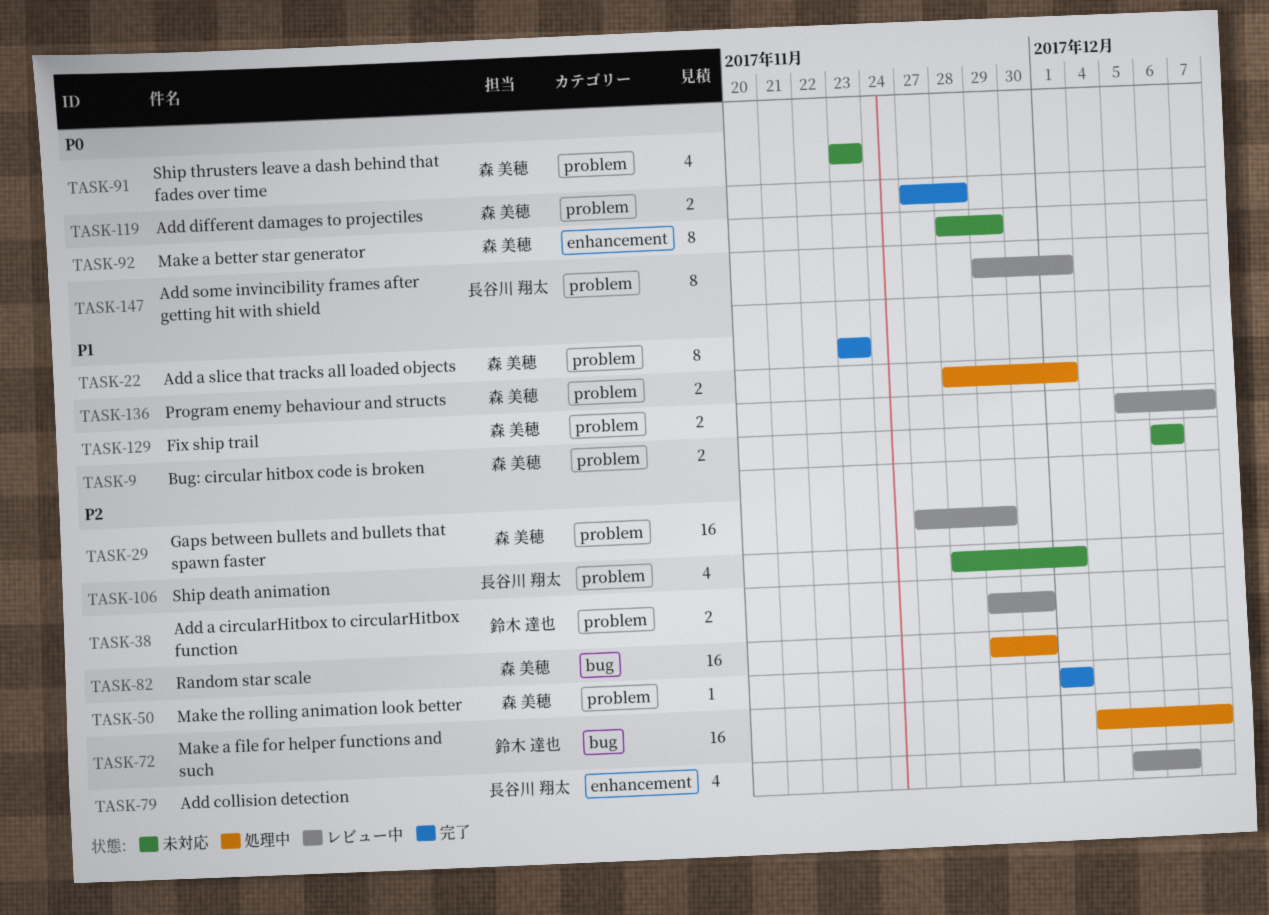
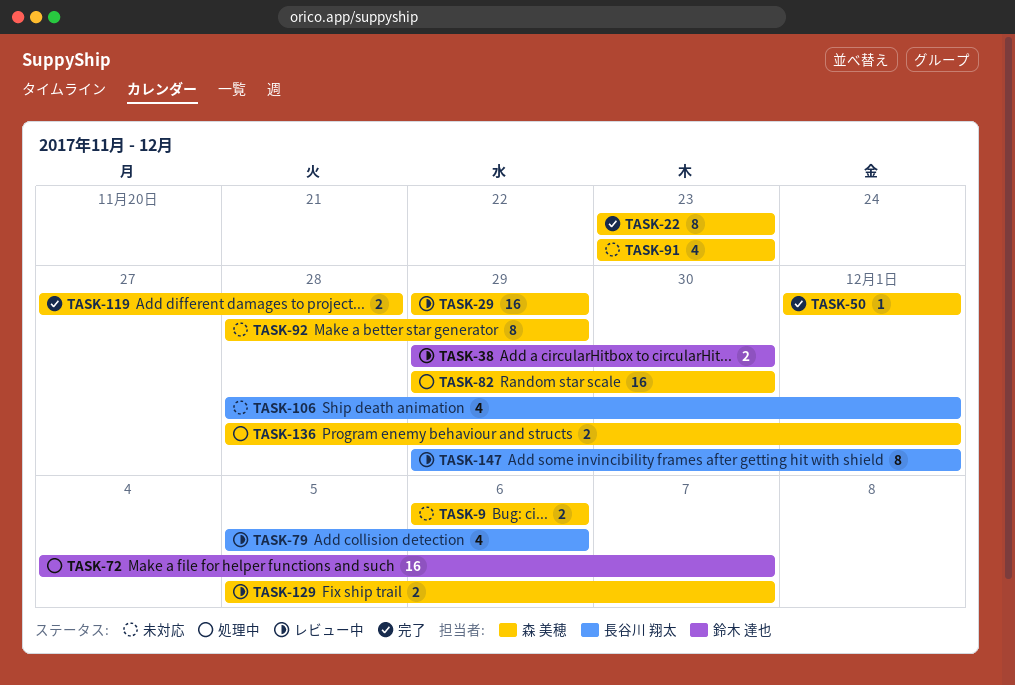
TASK-29, start: Nov 27 -> Nov 29

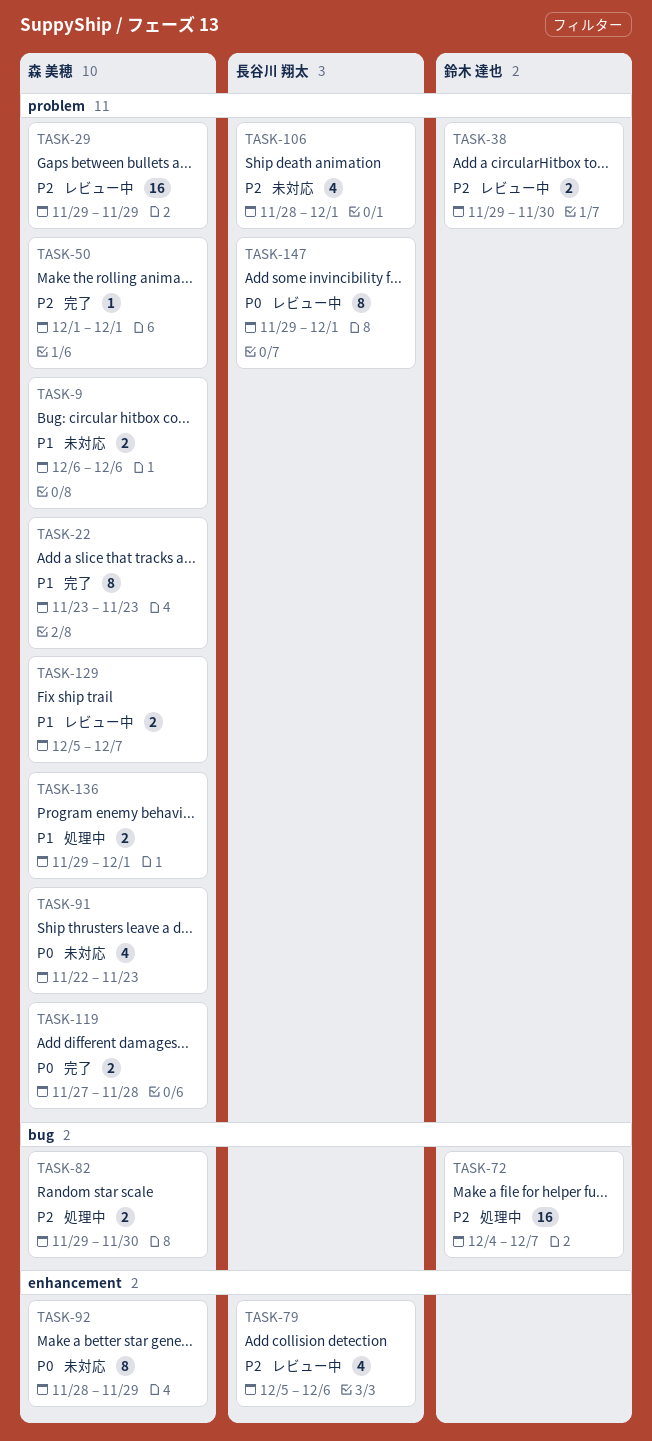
TASK-82, estimate: 16 -> 2
TASK-91, start: Nov 23 -> Nov 22
TASK-136, start: Nov 28 -> Nov 29

